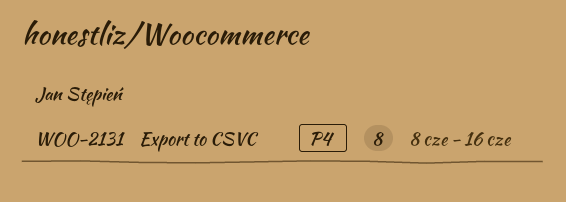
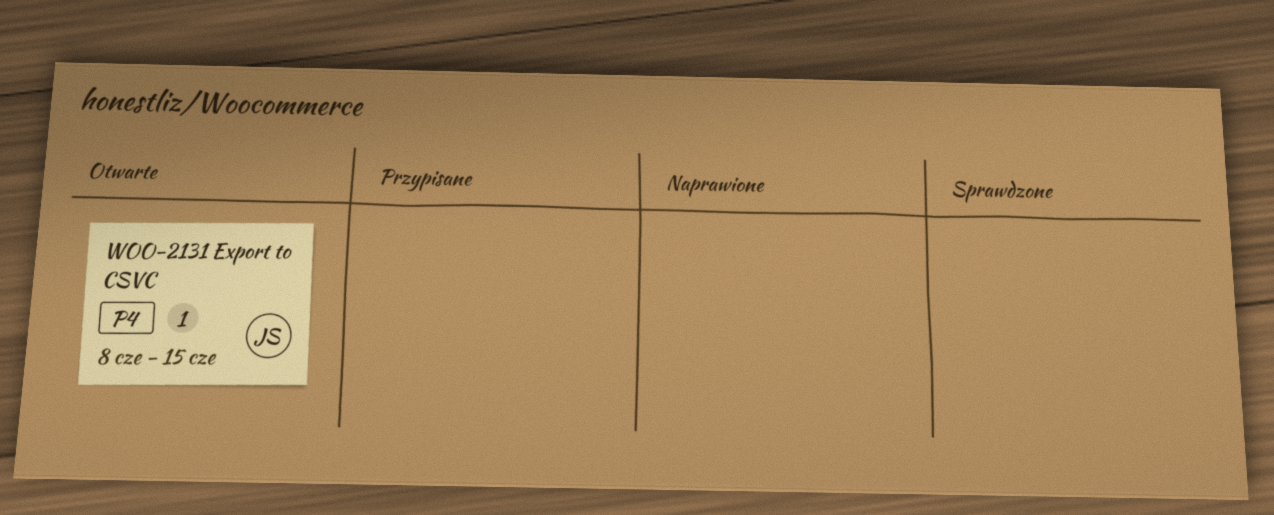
WOO-2131, estimate: 8 -> 1
WOO-2131, due: Jun 16 -> Jun 15

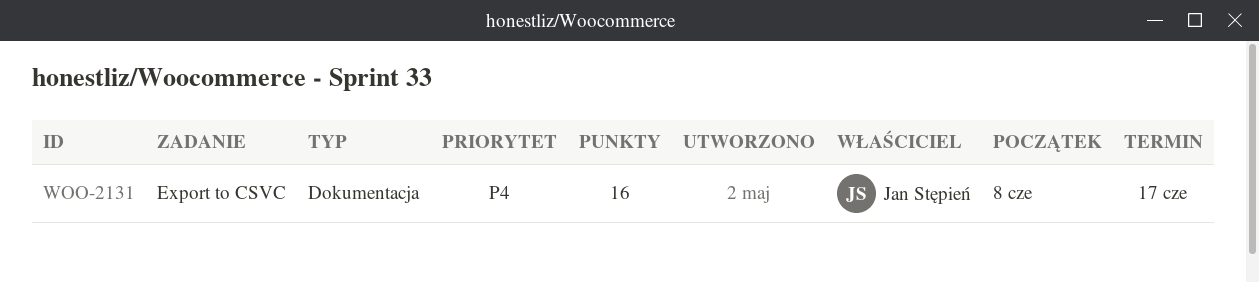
WOO-2131, estimate: 1 -> 16
WOO-2131, due: Jun 15 -> Jun 17

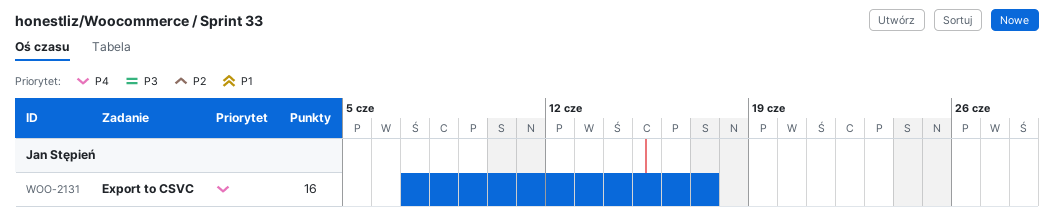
WOO-2131, start: Jun 8 -> Jun 7

